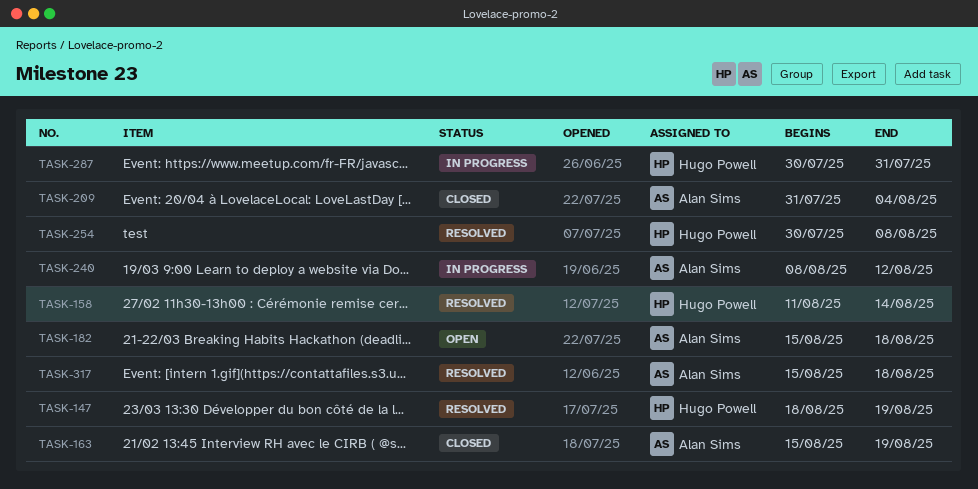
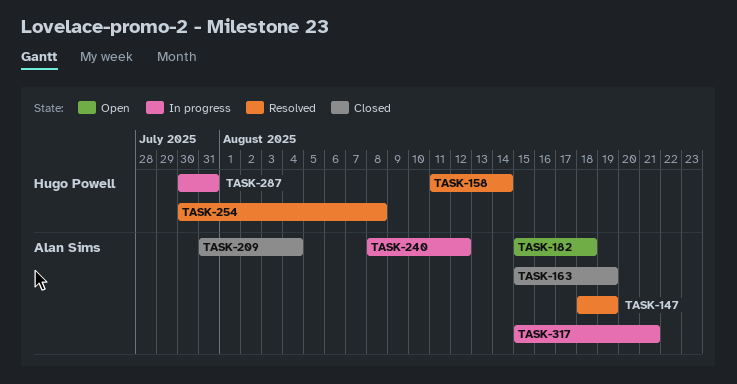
TASK-147, owner: Hugo Powell -> Alan Sims
TASK-317, status: Resolved -> In progress
TASK-317, due: Aug 18 -> Aug 21

